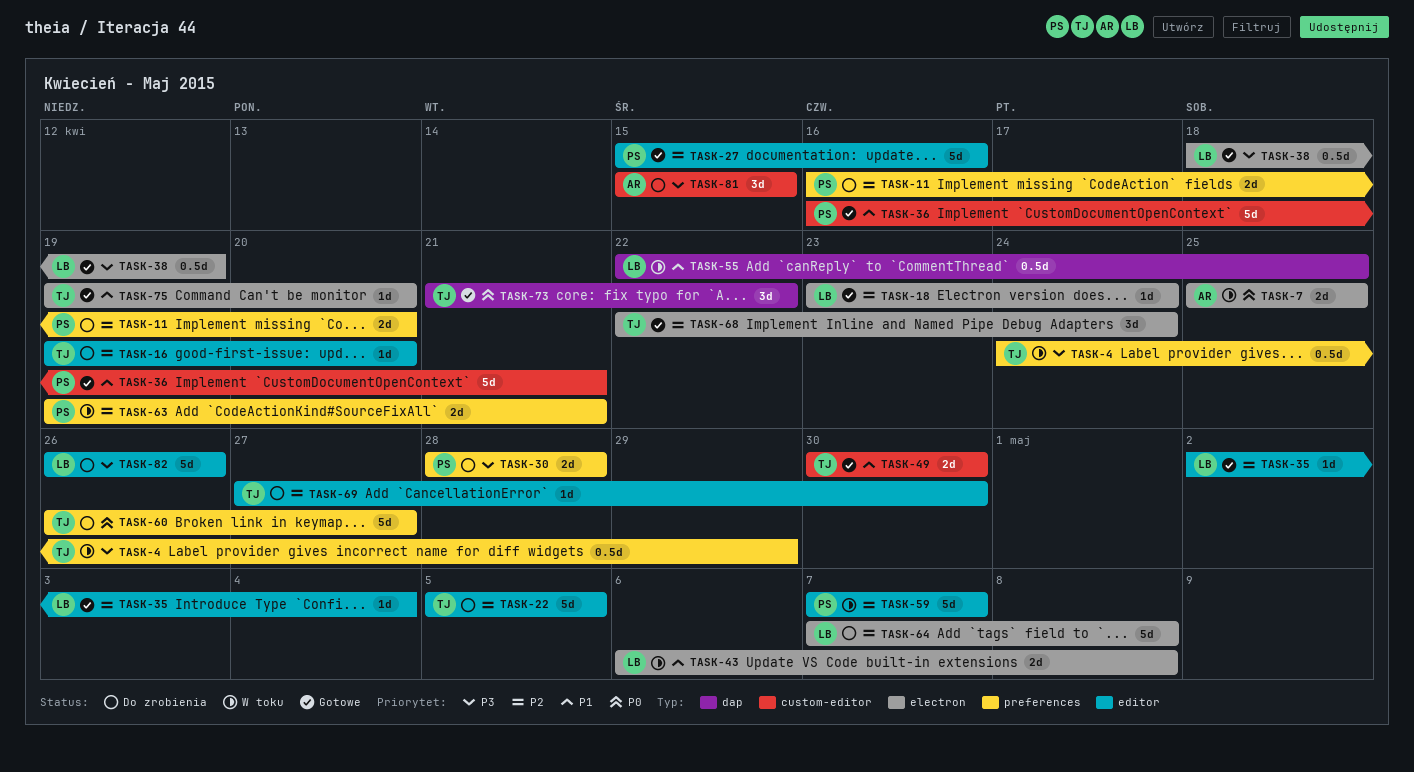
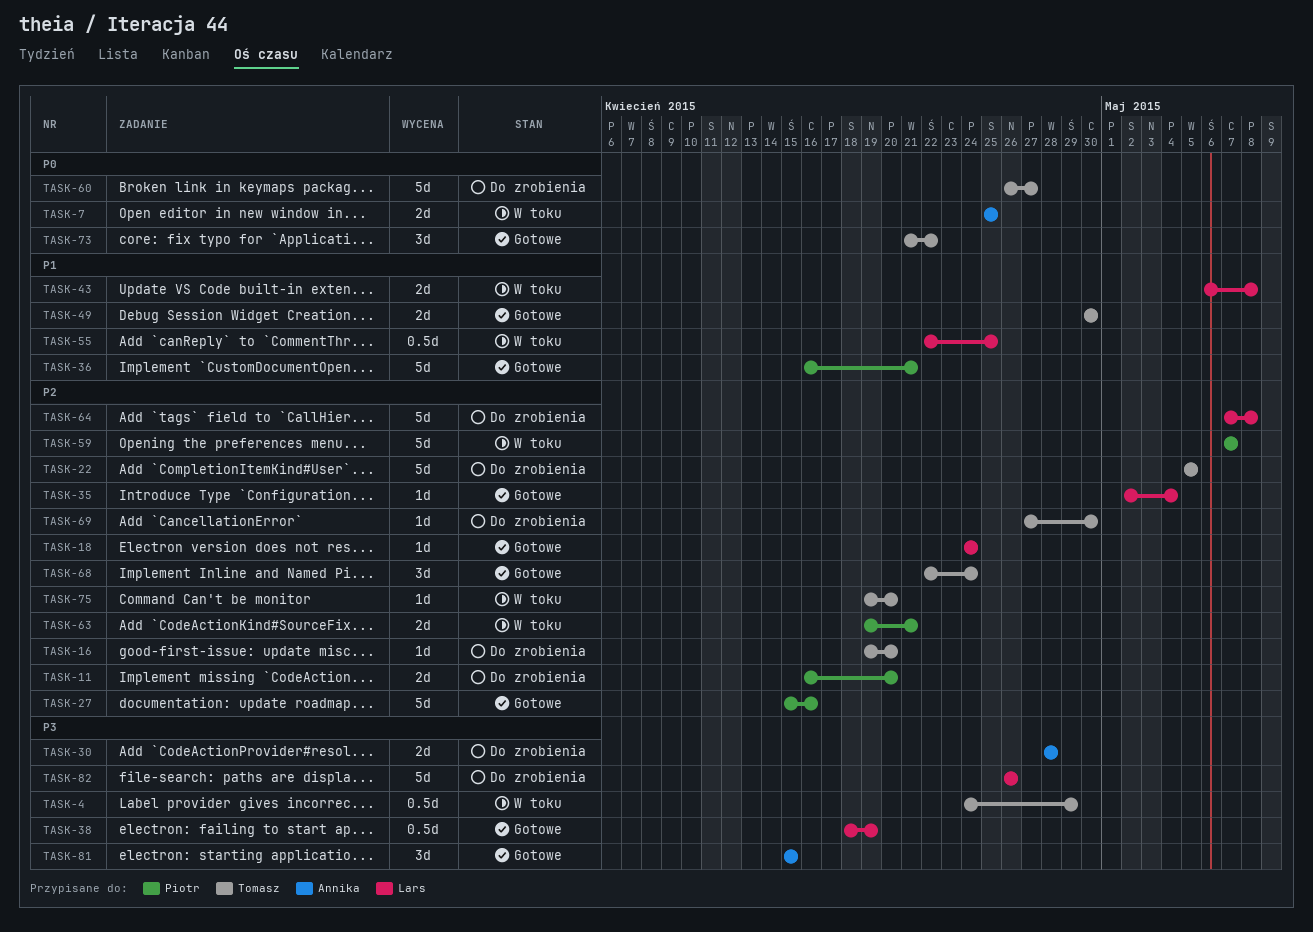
TASK-18, start: Apr 23 -> Apr 24
TASK-30, owner: Piotr -> Annika
TASK-75, status: Gotowe -> W toku
TASK-75, priority: P1 -> P2
TASK-81, status: Do zrobienia -> Gotowe

